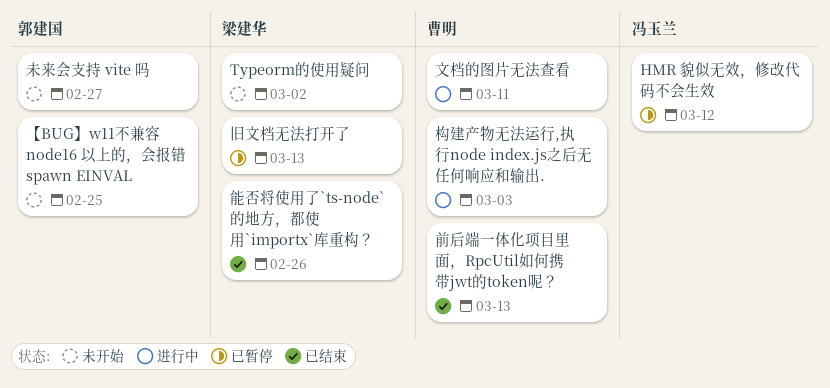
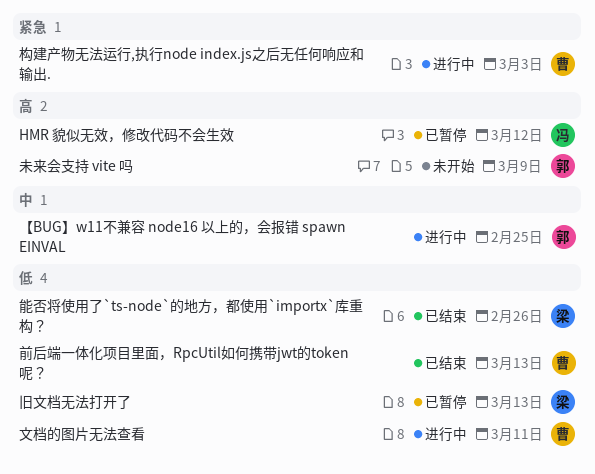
Typeorm的使用疑问: present -> none
【BUG】w11不兼容 node16 以上的，会报错 spawn EINVAL, status: 未开始 -> 进行中
未来会支持 vite 吗, due: Feb 27 -> Mar 9

